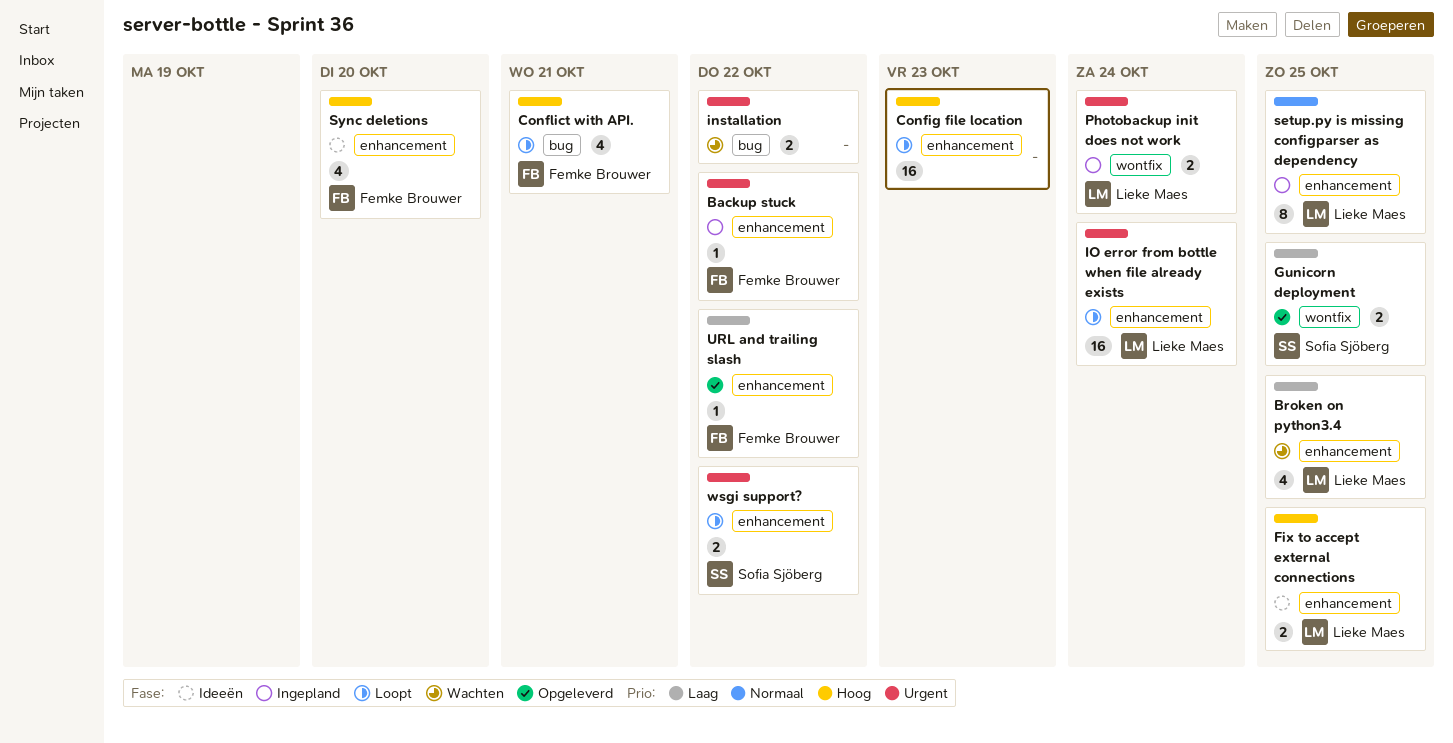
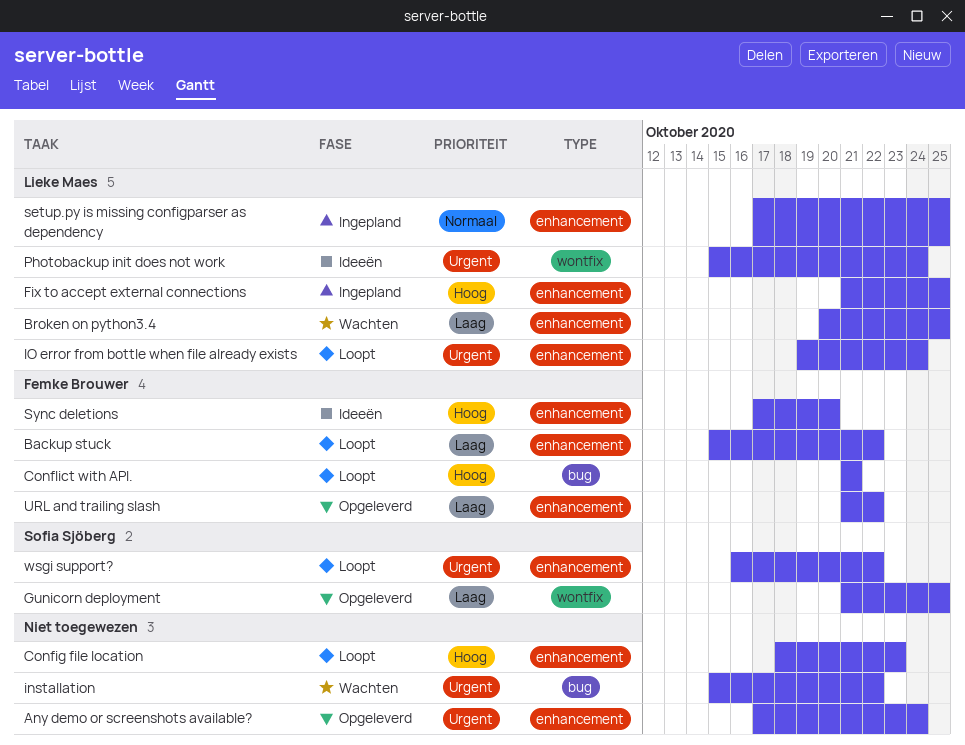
Any demo or screenshots available?: none -> present
Backup stuck, status: Ingepland -> Loopt
Backup stuck, priority: Urgent -> Laag
Fix to accept external connections, status: Ideeën -> Ingepland
Photobackup init does not work, status: Ingepland -> Ideeën

